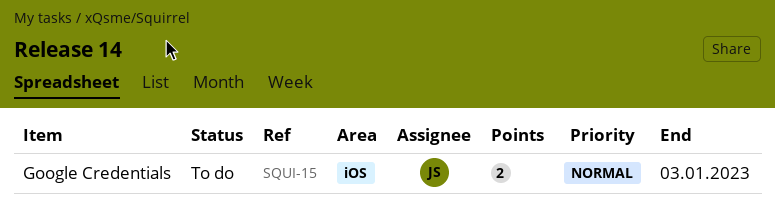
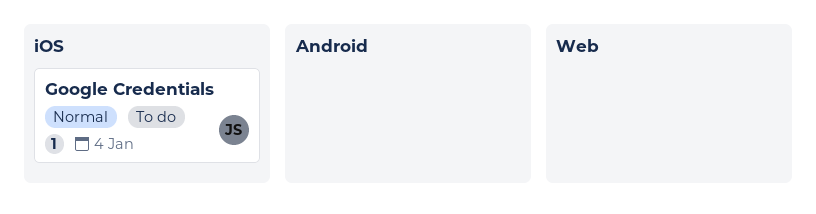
Google Credentials, estimate: 2 -> 1
Google Credentials, due: Jan 3 -> Jan 4

